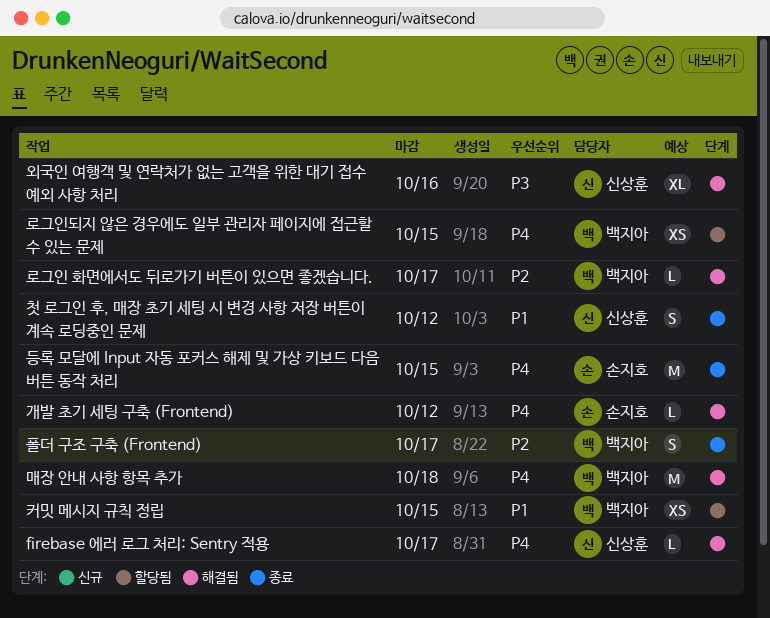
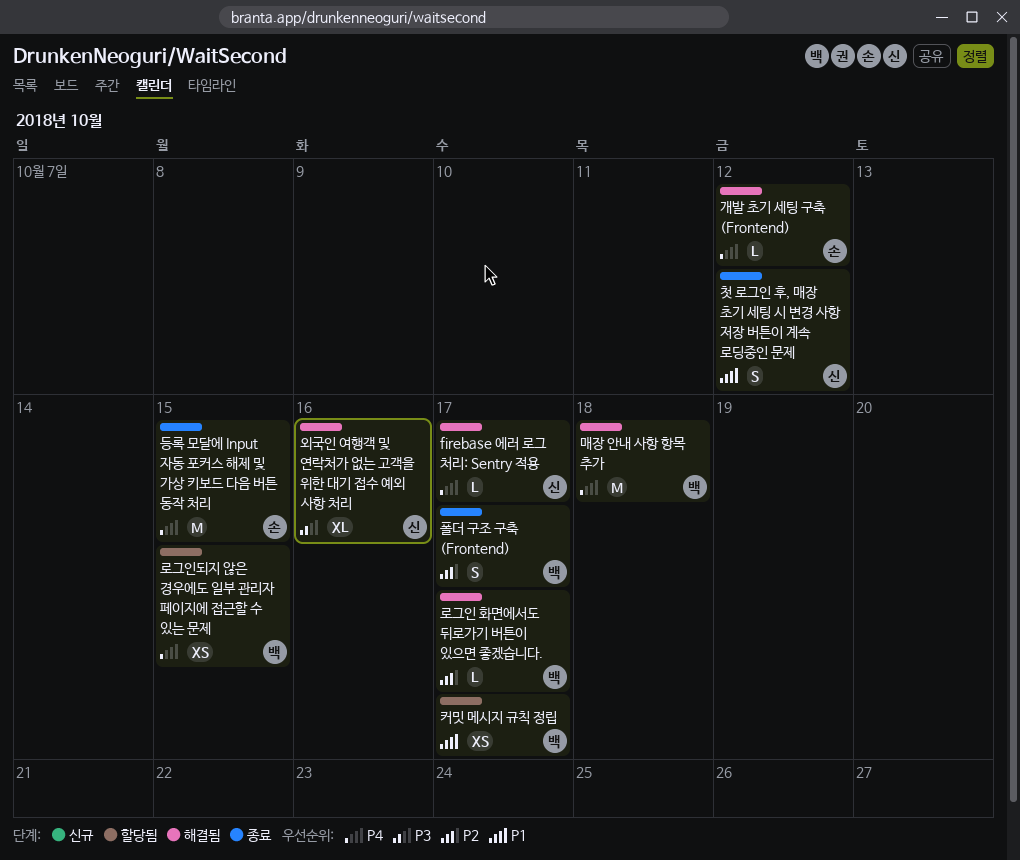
커밋 메시지 규칙 정립, due: Oct 15 -> Oct 17

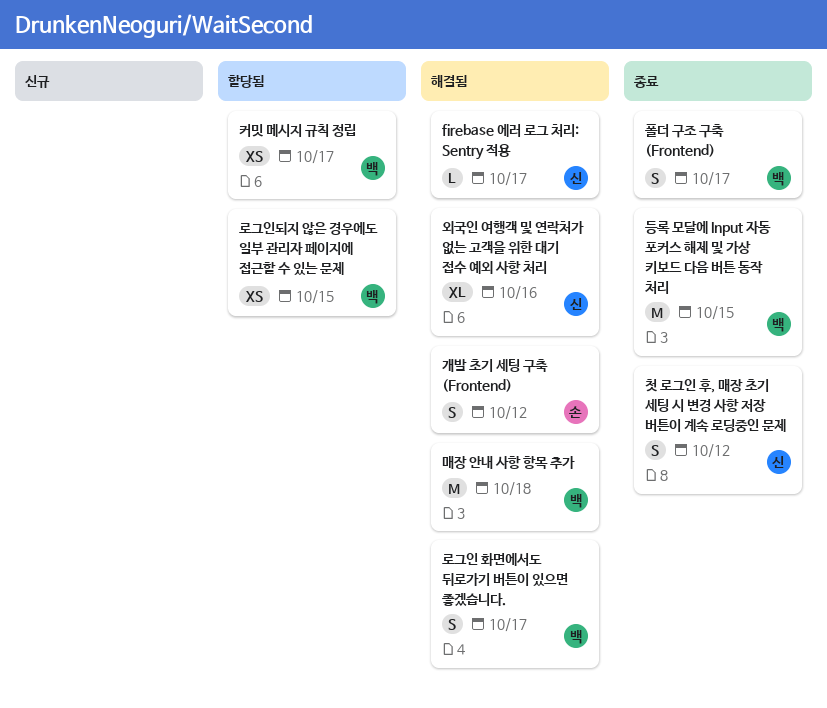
개발 초기 세팅 구축 (Frontend), estimate: L -> S
등록 모달에 Input 자동 포커스 해제 및 가상 키보드 다음 버튼 동작 처리, owner: 손 -> 백
로그인 화면에서도 뒤로가기 버튼이 있으면 좋겠습니다., estimate: L -> S

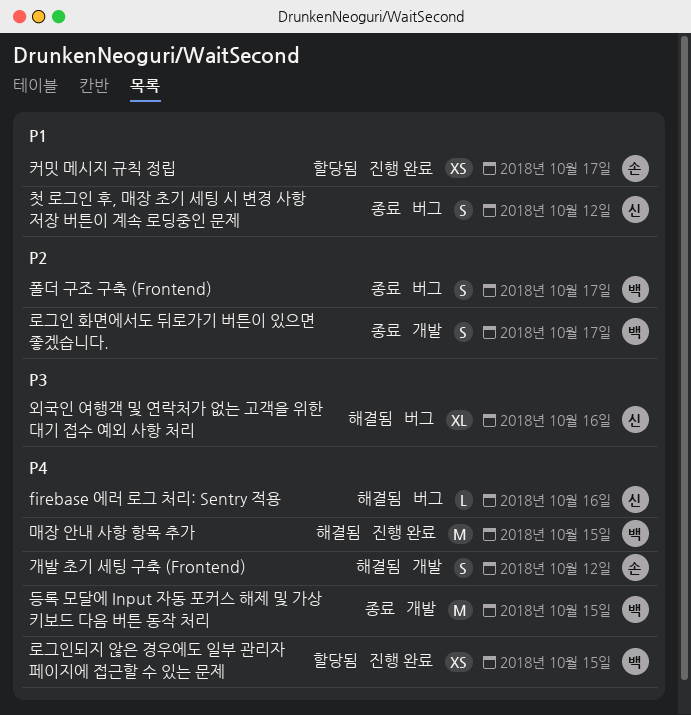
firebase 에러 로그 처리: Sentry 적용, due: Oct 17 -> Oct 16
로그인 화면에서도 뒤로가기 버튼이 있으면 좋겠습니다., status: 해결됨 -> 종료
매장 안내 사항 항목 추가, due: Oct 18 -> Oct 15
커밋 메시지 규칙 정립, owner: 백 -> 손

